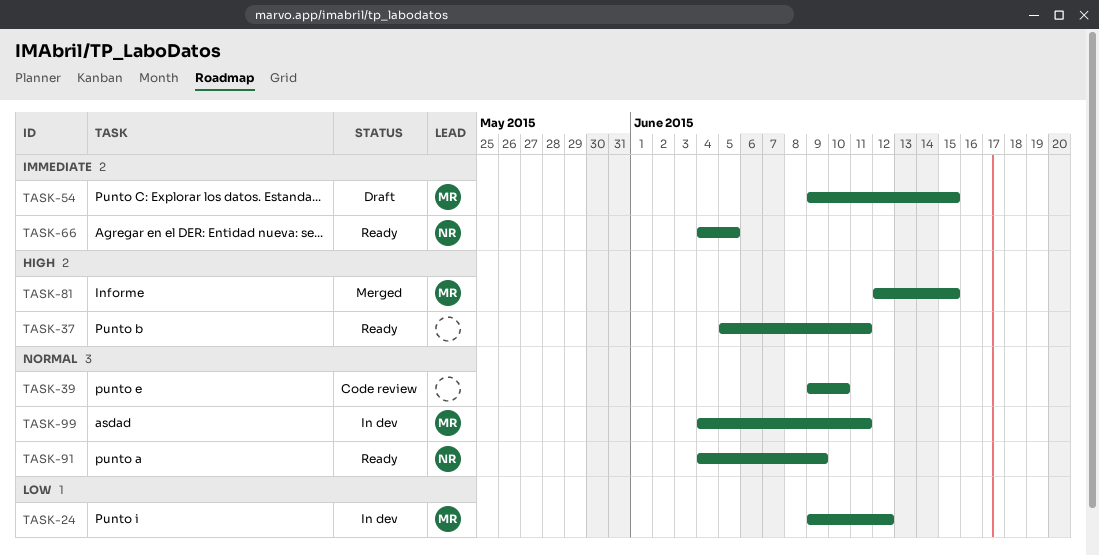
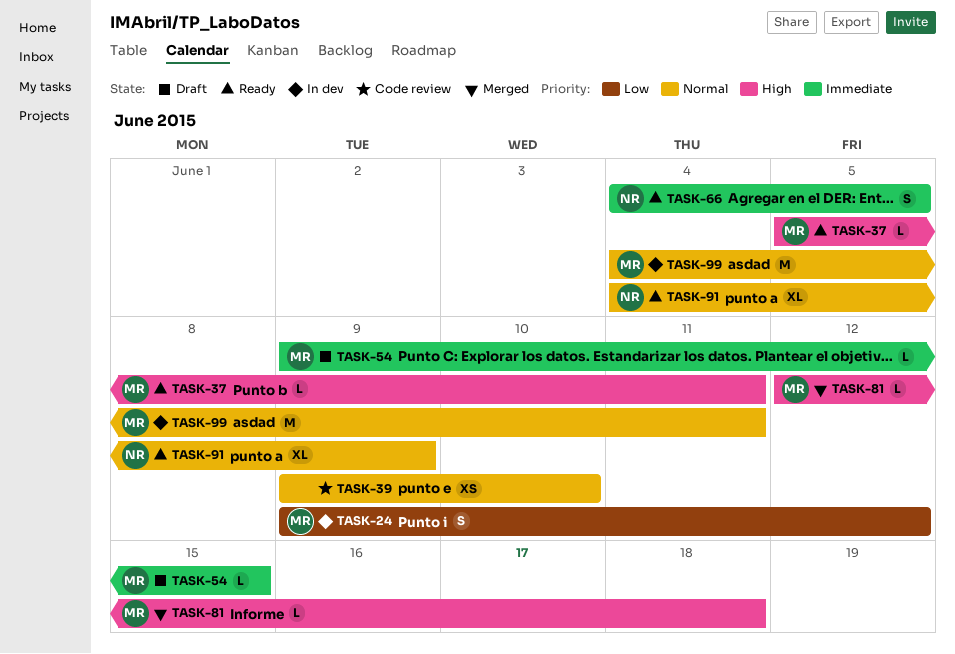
TASK-37, owner: none -> MR
TASK-81, due: Jun 15 -> Jun 18

